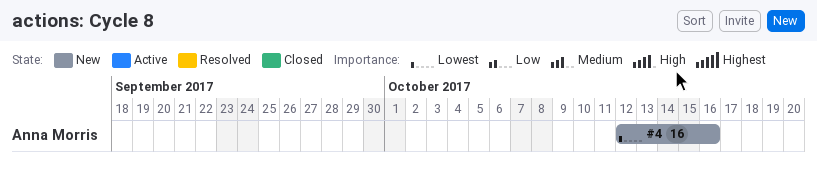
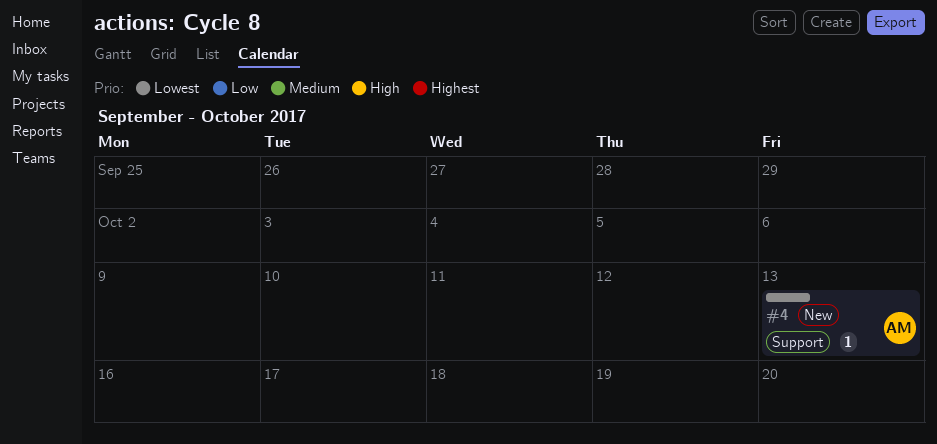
#4, estimate: 16 -> 1
#4, due: Oct 16 -> Oct 13

